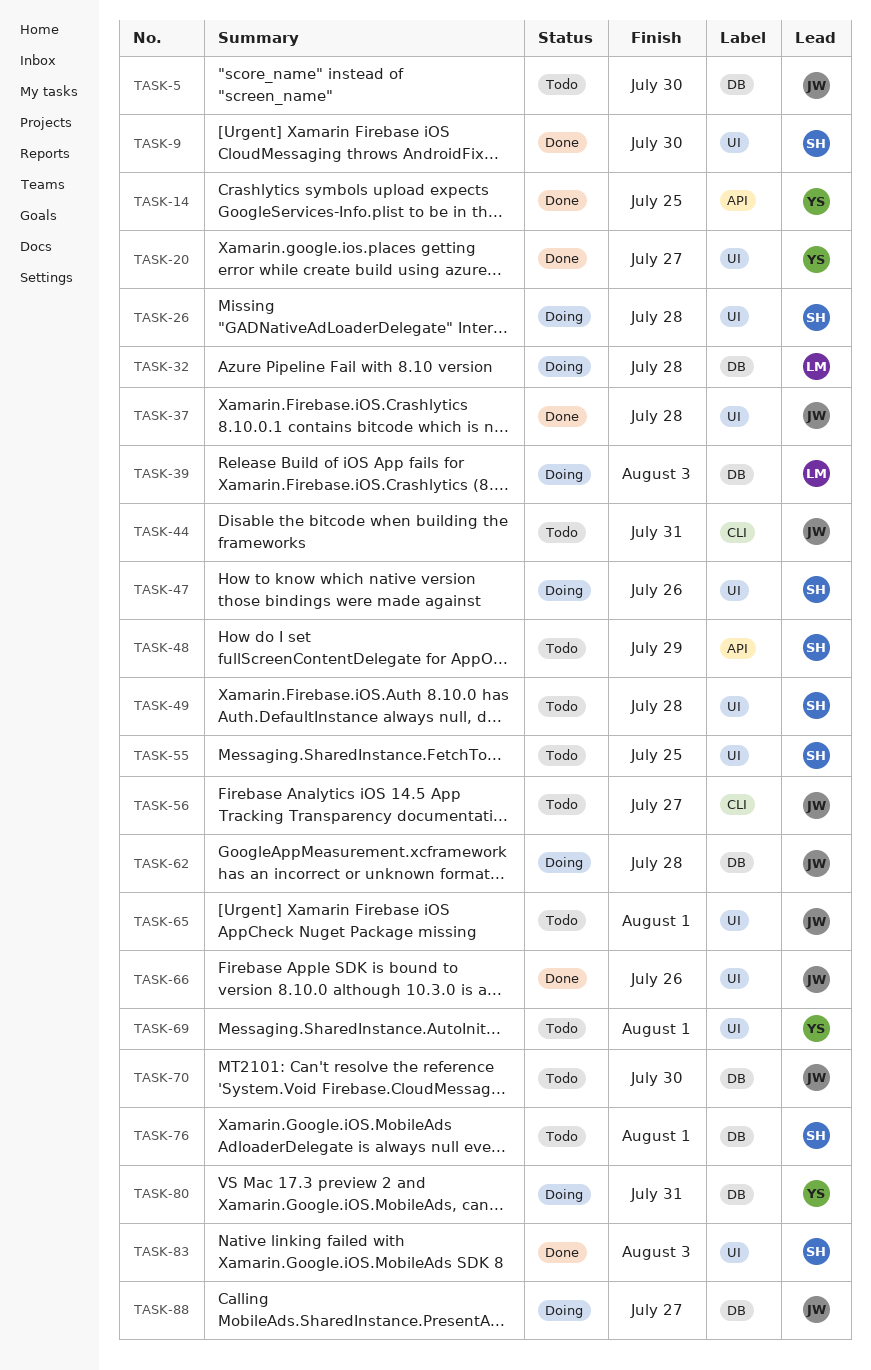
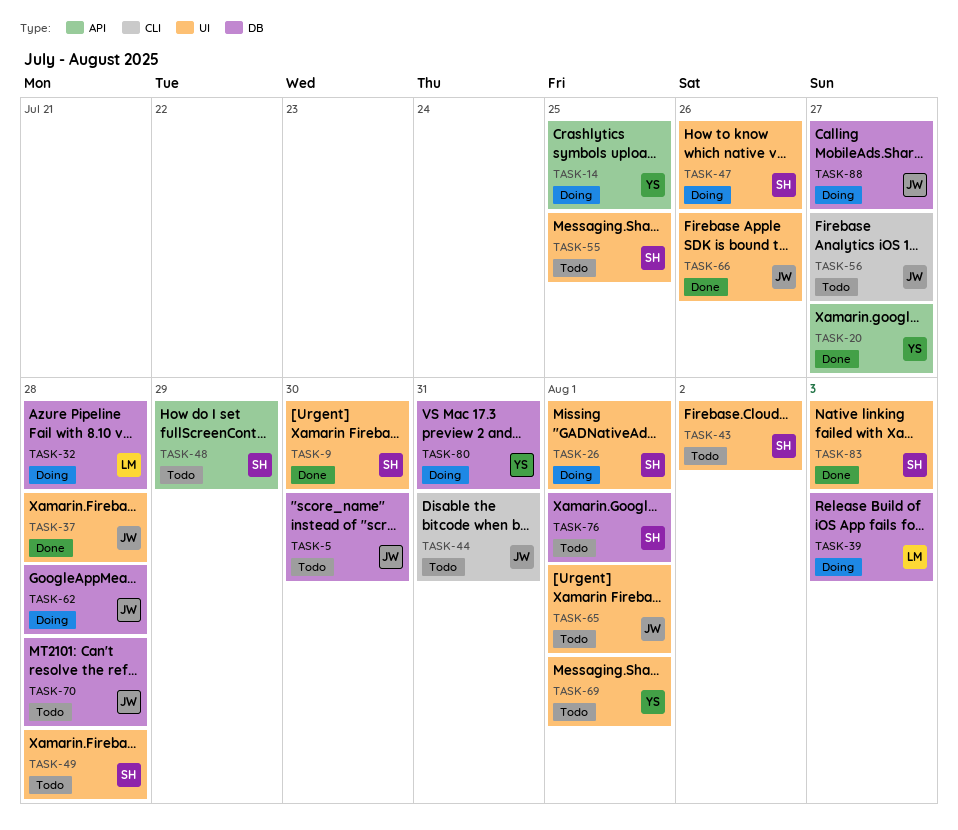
TASK-14, status: Done -> Doing
TASK-20, label: UI -> API
TASK-26, due: Jul 28 -> Aug 1
TASK-43: none -> present
TASK-70, due: Jul 30 -> Jul 28

